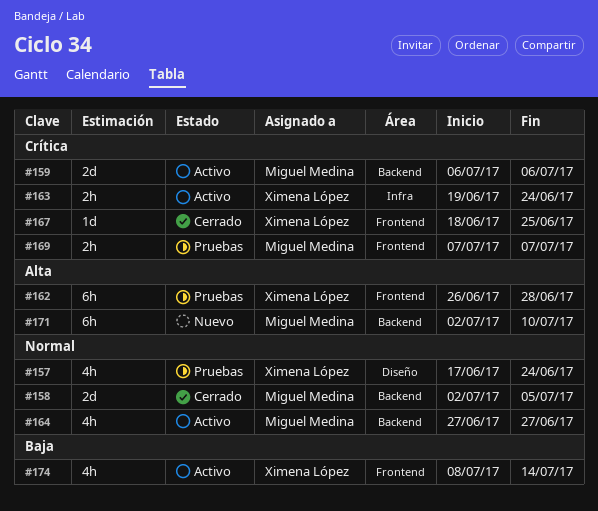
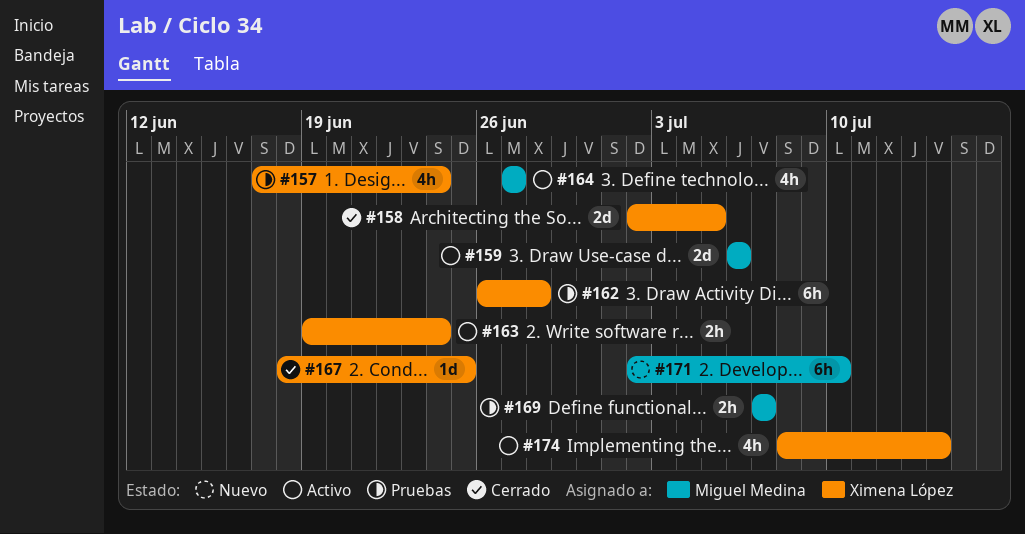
#158, owner: Miguel Medina -> Ximena López

